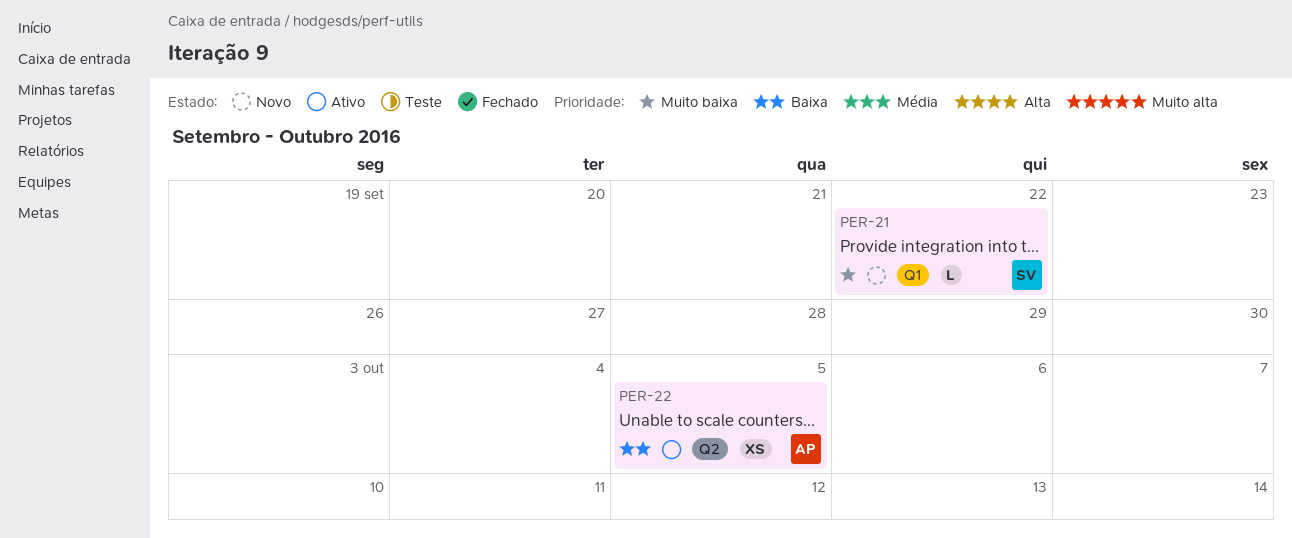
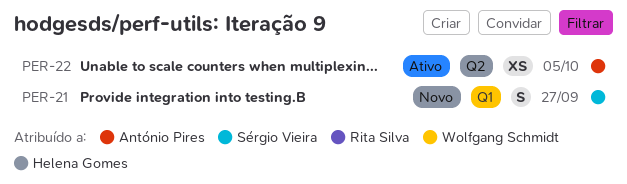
PER-21, estimate: L -> S
PER-21, due: Sep 22 -> Sep 27

